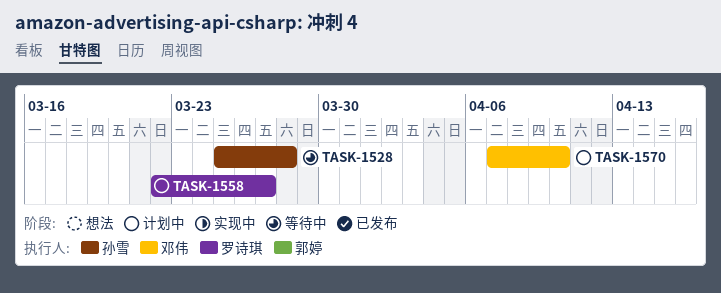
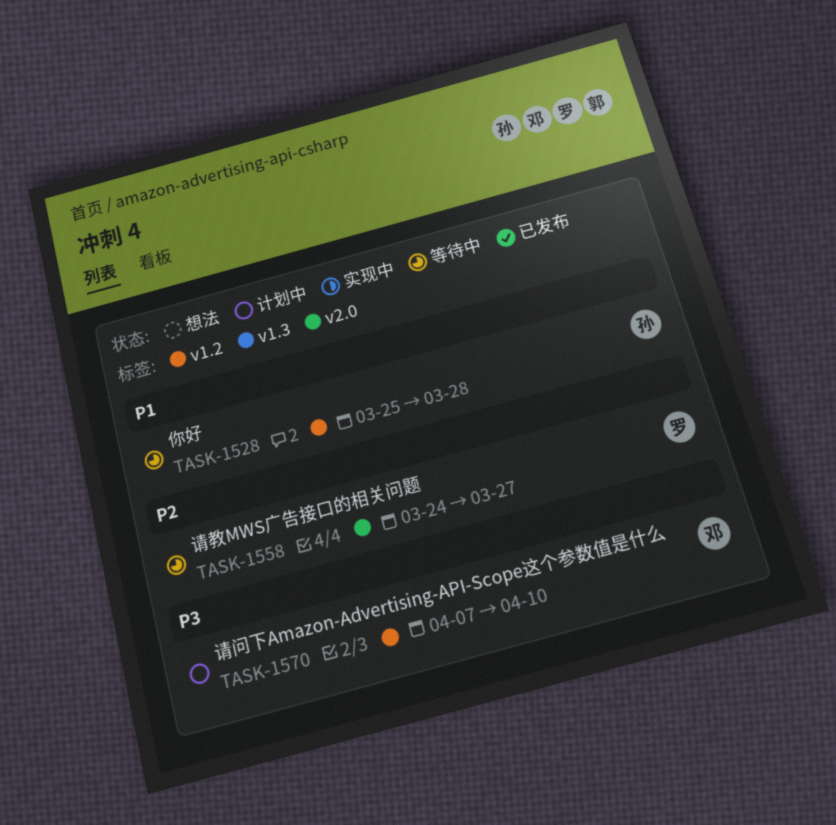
TASK-1558, status: 计划中 -> 等待中
TASK-1558, start: Mar 22 -> Mar 24

